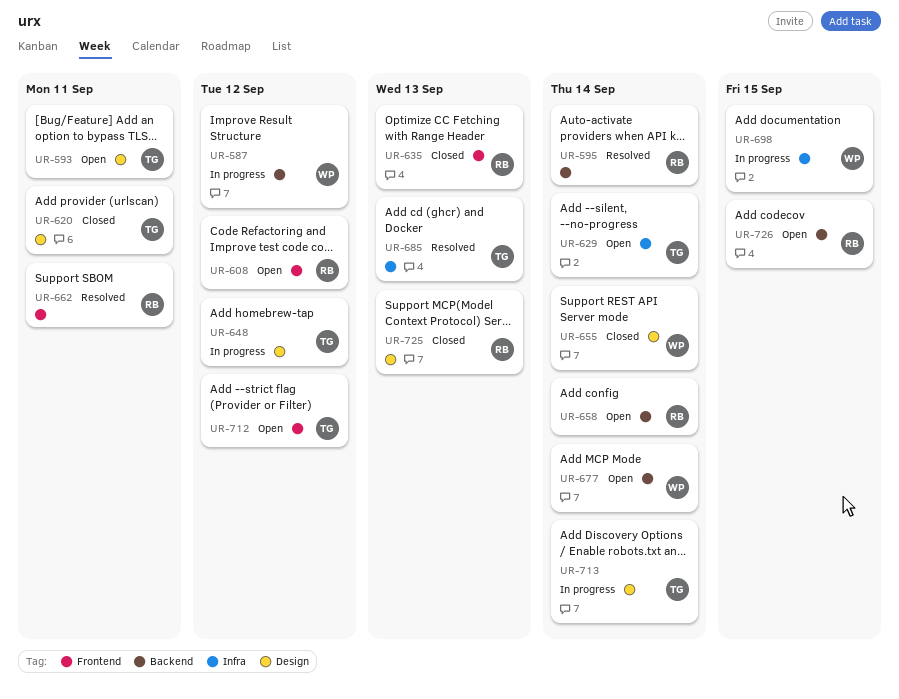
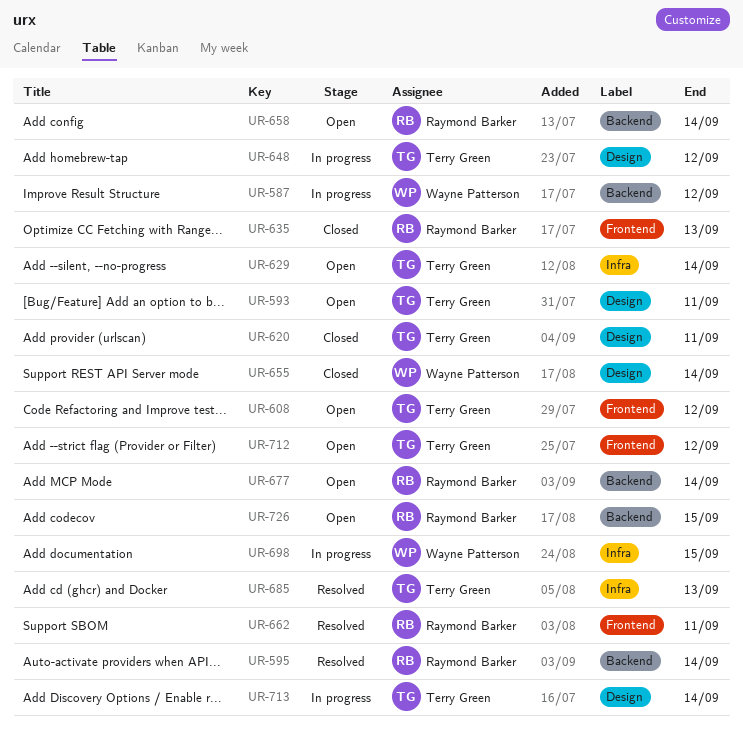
UR-608, owner: Raymond Barker -> Terry Green
UR-677, owner: Wayne Patterson -> Raymond Barker
UR-725: present -> none

